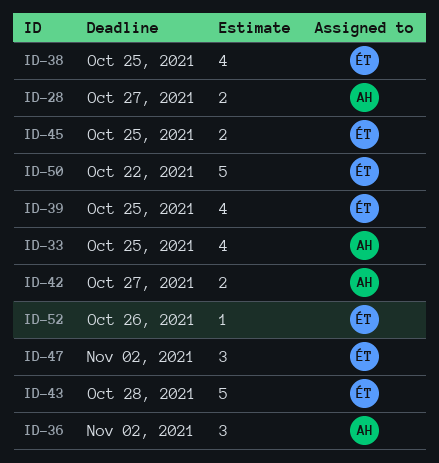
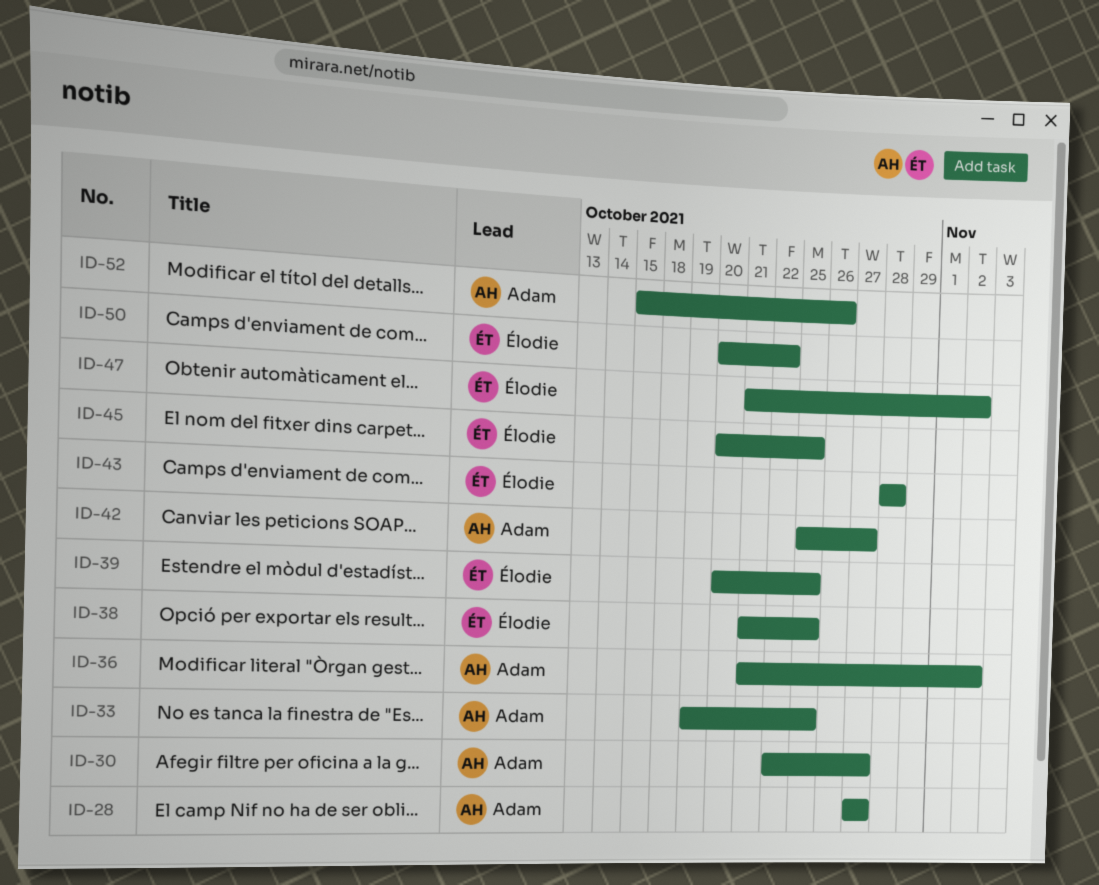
ID-30: none -> present
ID-52, owner: Élodie -> Adam

